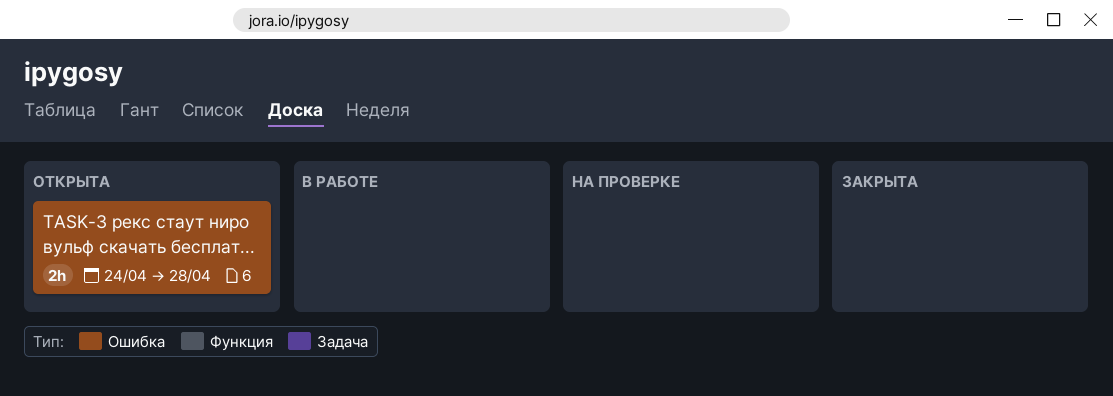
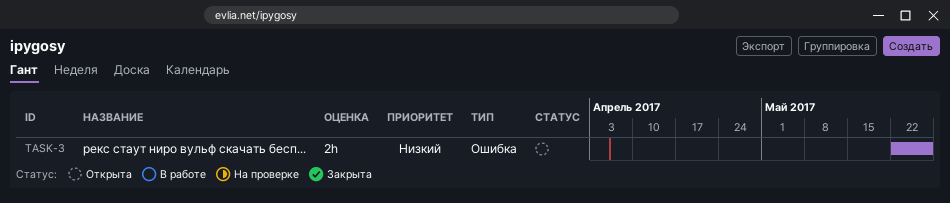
TASK-3, start: Apr 24 -> May 22
TASK-3, due: Apr 28 -> May 26

